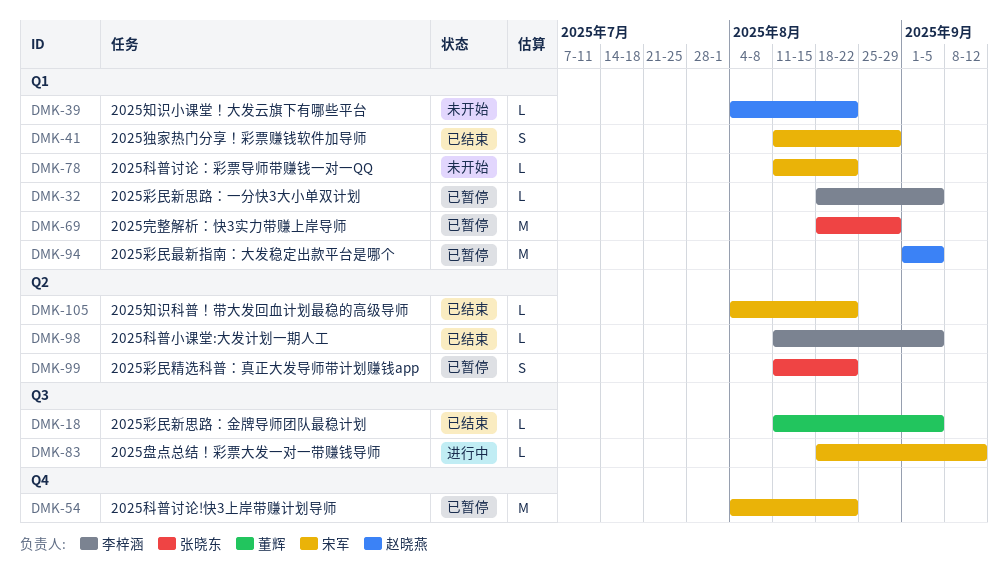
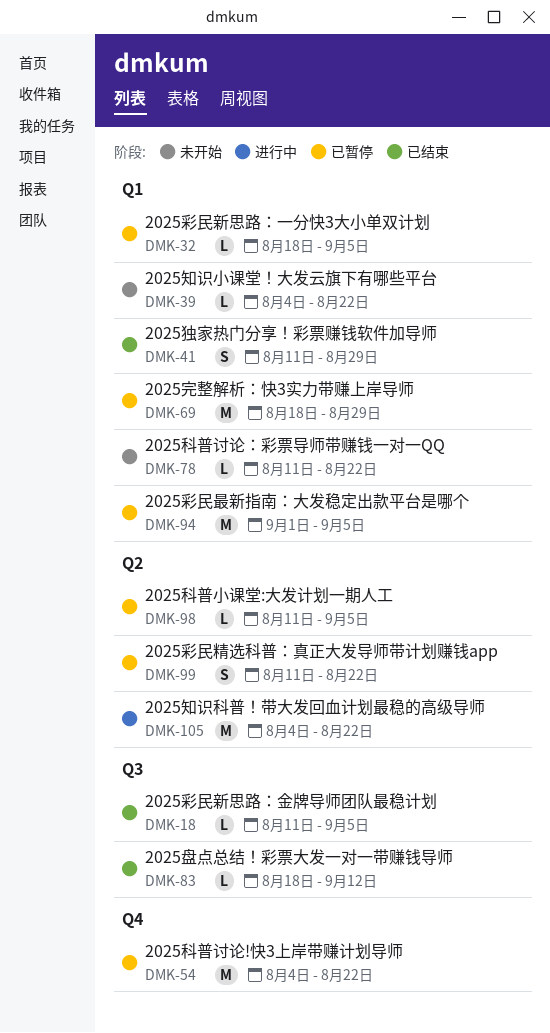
DMK-83, status: 进行中 -> 已结束
DMK-98, status: 已结束 -> 已暂停
DMK-105, status: 已结束 -> 进行中
DMK-105, estimate: L -> M

